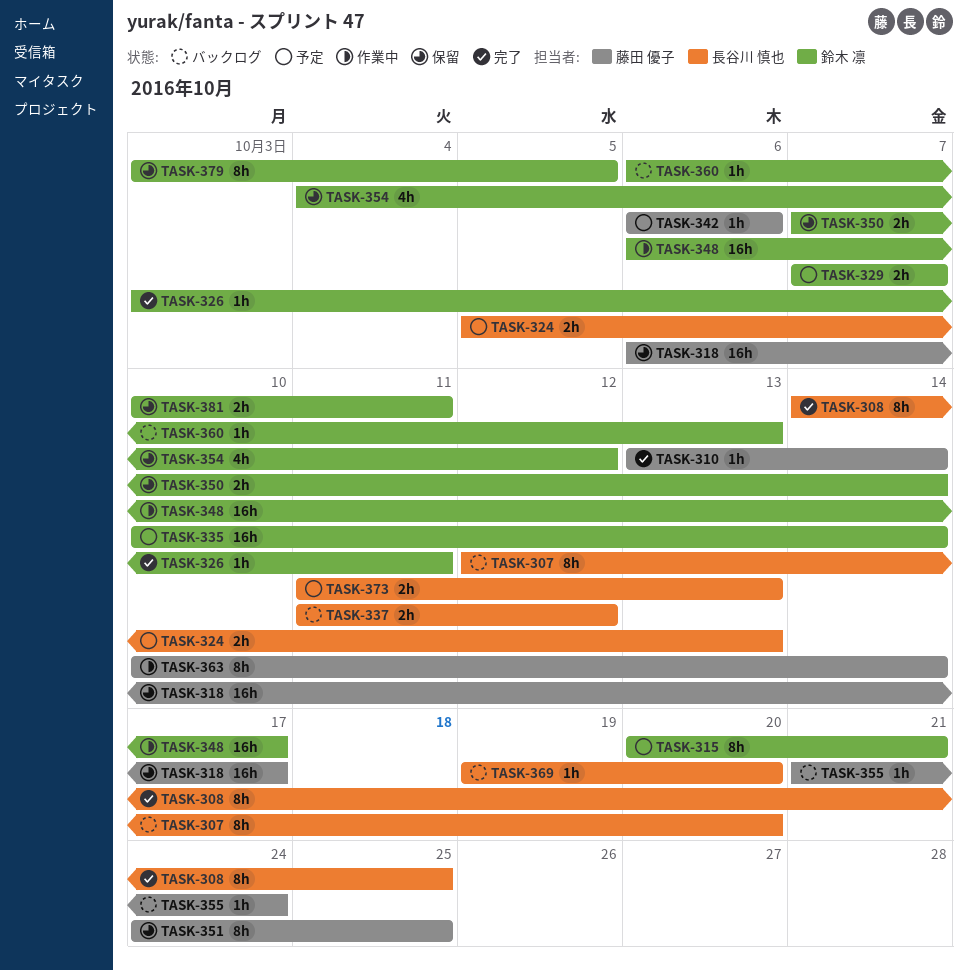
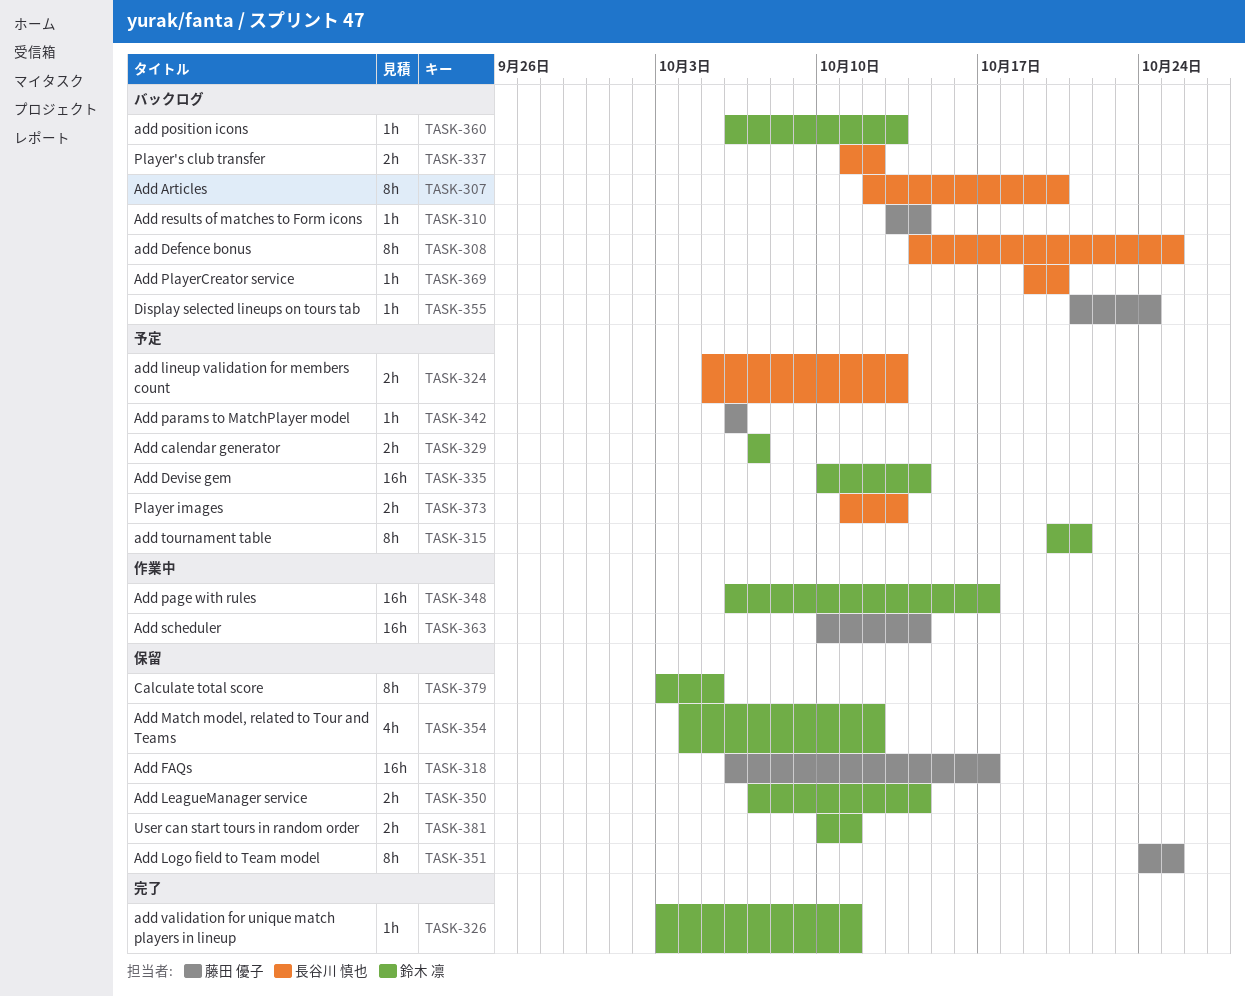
TASK-308, status: 完了 -> バックログ
TASK-310, status: 完了 -> バックログ
TASK-363, estimate: 8h -> 16h

